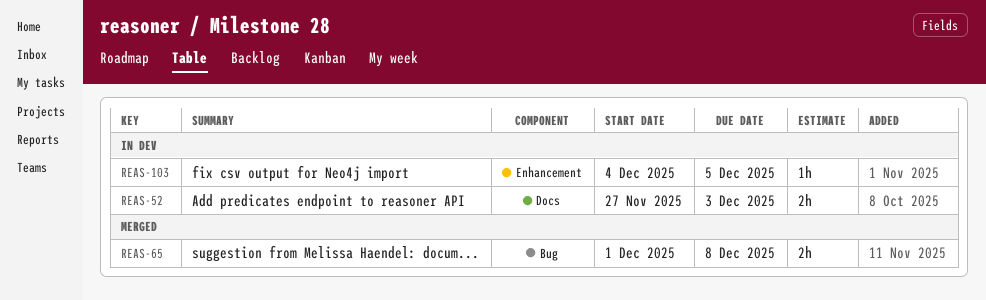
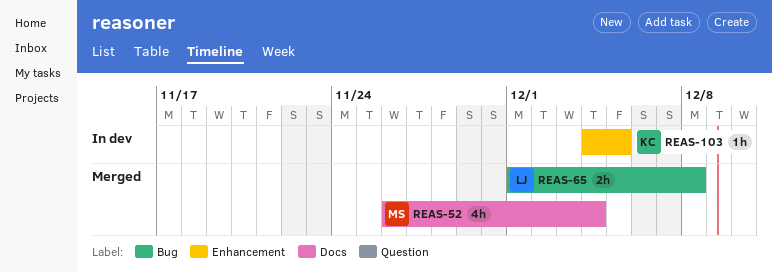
REAS-52, status: In dev -> Merged
REAS-52, estimate: 2h -> 4h
REAS-52, start: Nov 27 -> Nov 26
REAS-52, due: Dec 3 -> Dec 4

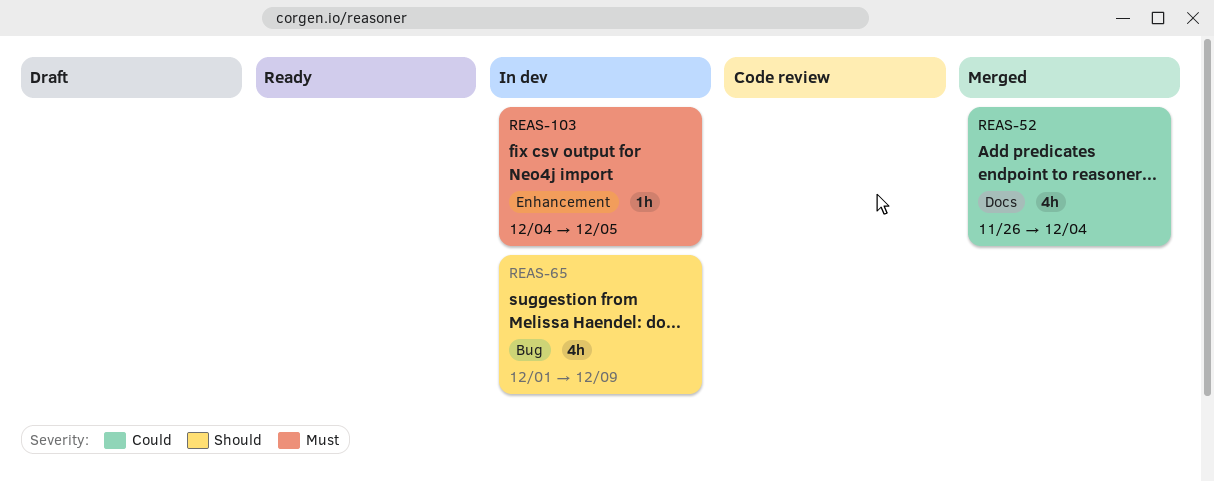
REAS-65, status: Merged -> In dev
REAS-65, estimate: 2h -> 4h
REAS-65, due: Dec 8 -> Dec 9

